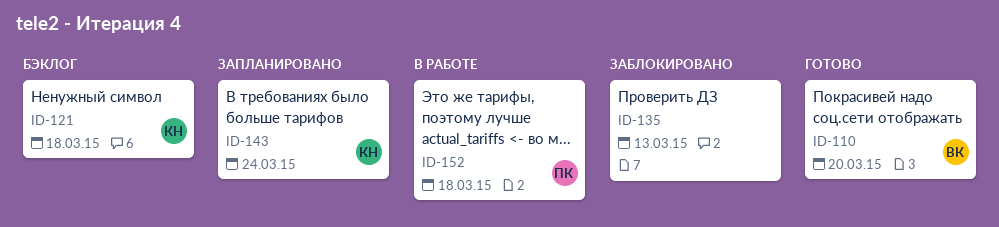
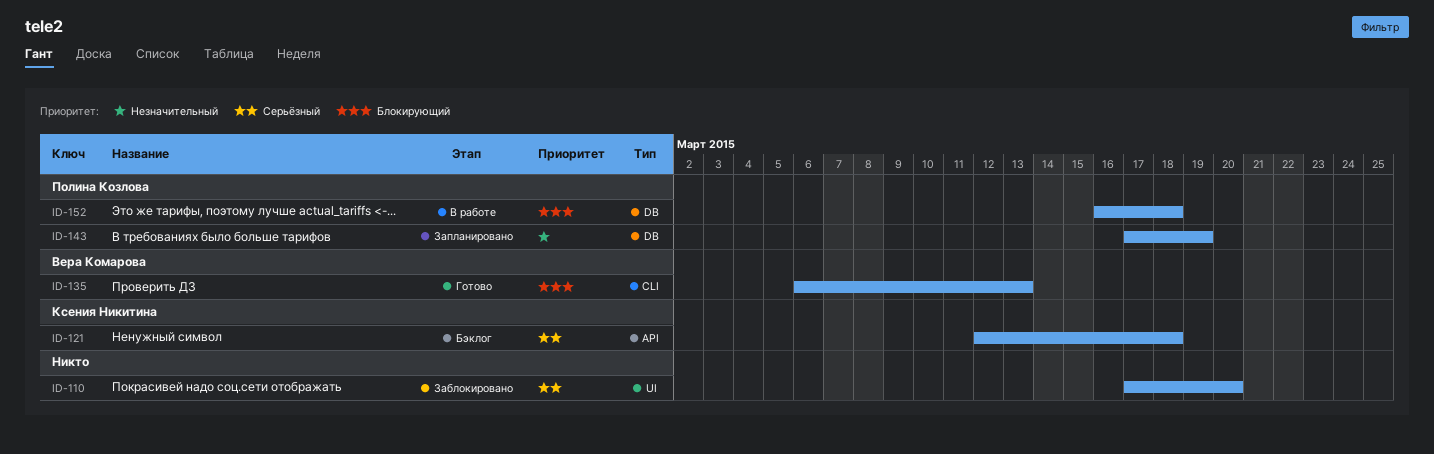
ID-110, status: Готово -> Заблокировано
ID-110, owner: Вера Комарова -> none
ID-135, status: Заблокировано -> Готово
ID-135, owner: none -> Вера Комарова
ID-143, owner: Ксения Никитина -> Полина Козлова
ID-143, due: Mar 24 -> Mar 19

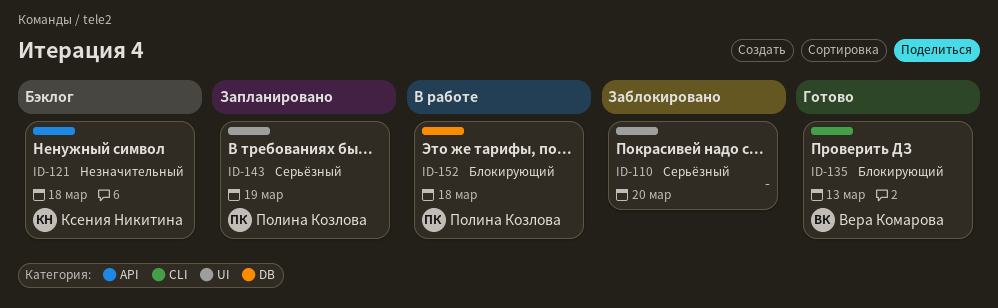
ID-121, priority: Серьёзный -> Незначительный
ID-143, priority: Незначительный -> Серьёзный
ID-143, label: DB -> UI

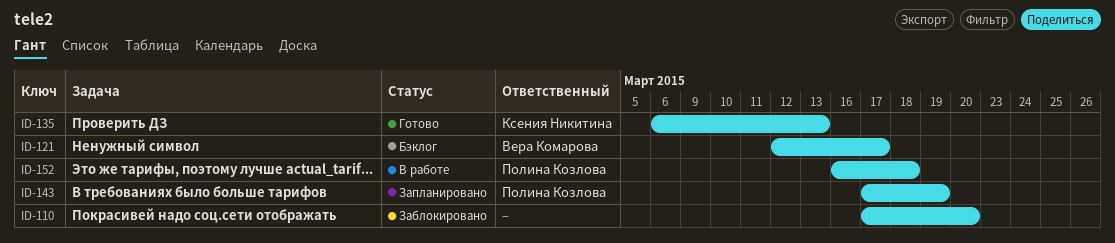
ID-121, owner: Ксения Никитина -> Вера Комарова
ID-121, due: Mar 18 -> Mar 17
ID-135, owner: Вера Комарова -> Ксения Никитина

